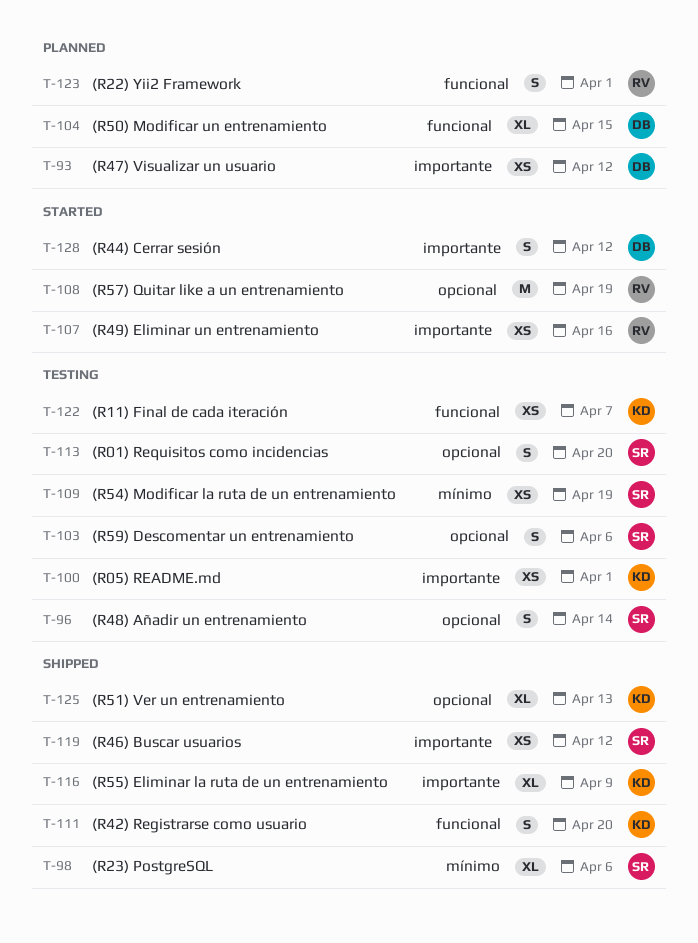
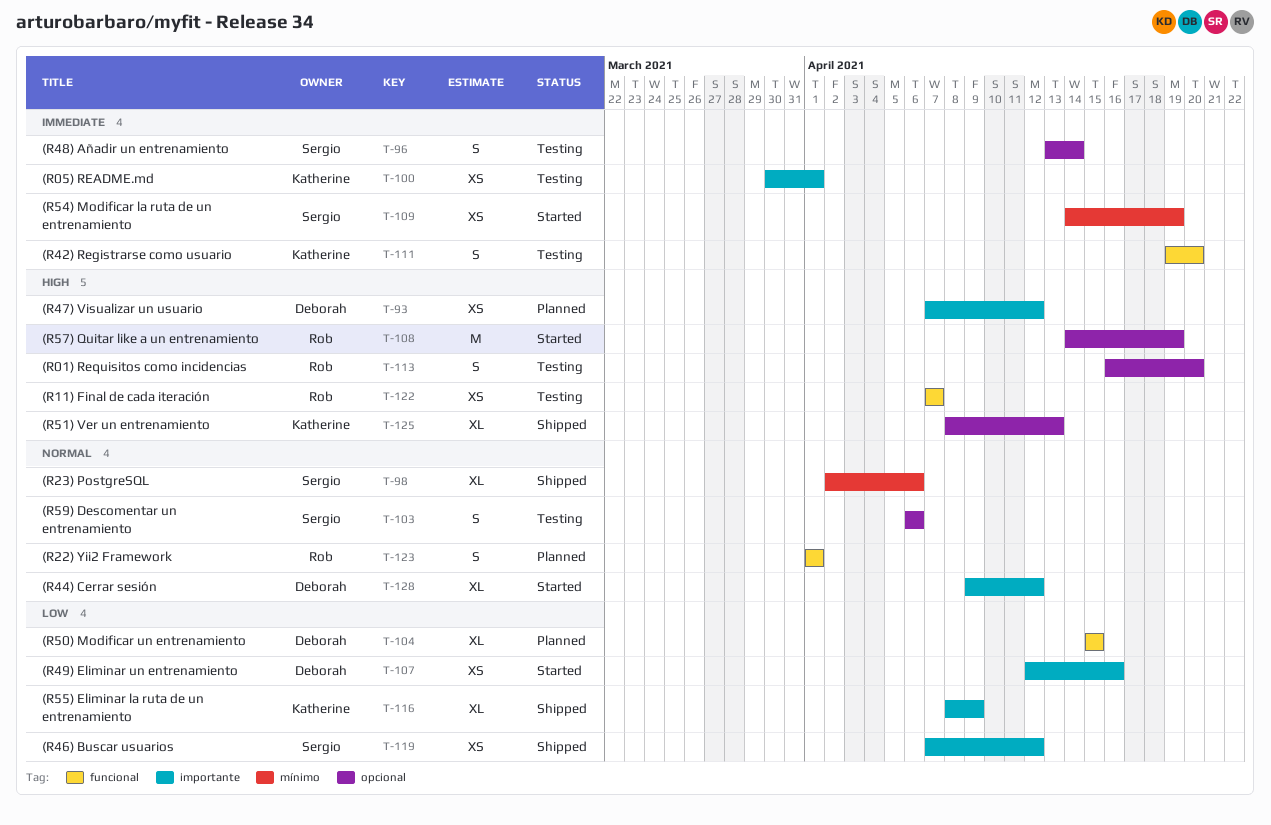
T-107, owner: Rob -> Deborah
T-109, status: Testing -> Started
T-111, status: Shipped -> Testing
T-113, owner: Sergio -> Rob
T-122, owner: Katherine -> Rob
T-128, estimate: S -> XL

